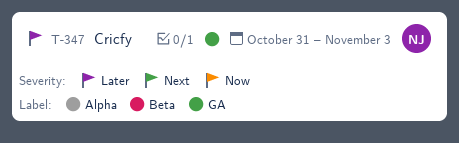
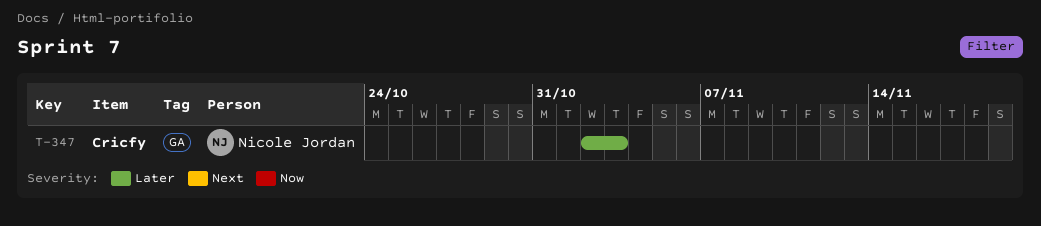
T-347, start: Oct 31 -> Nov 2

